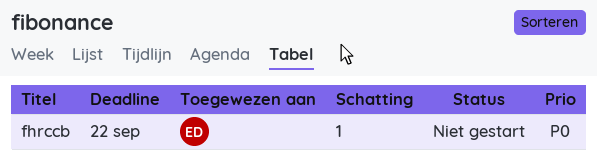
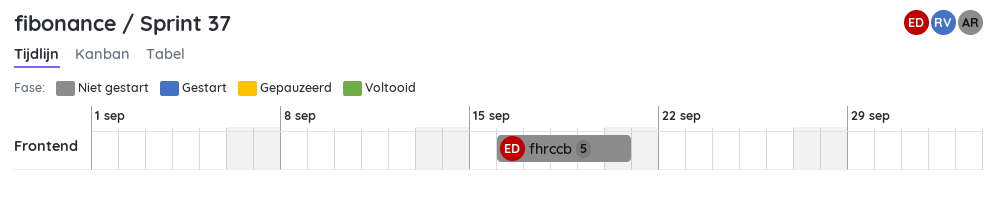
fhrccb, estimate: 1 -> 5
fhrccb, due: Sep 22 -> Sep 20

